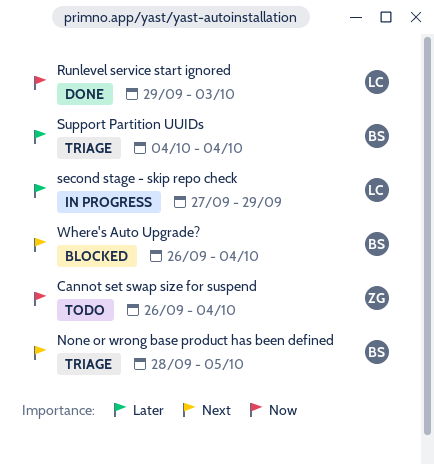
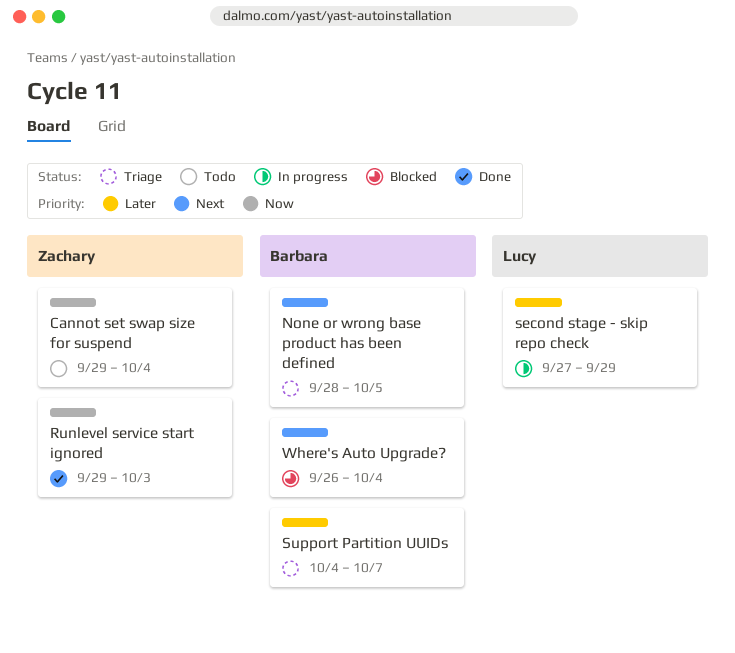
Cannot set swap size for suspend, start: Sep 26 -> Sep 29
Runlevel service start ignored, owner: Lucy -> Zachary
Support Partition UUIDs, due: Oct 4 -> Oct 7

